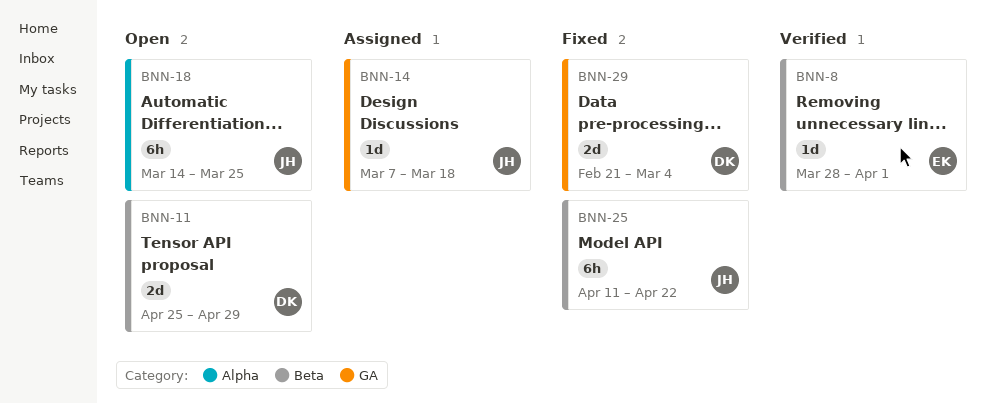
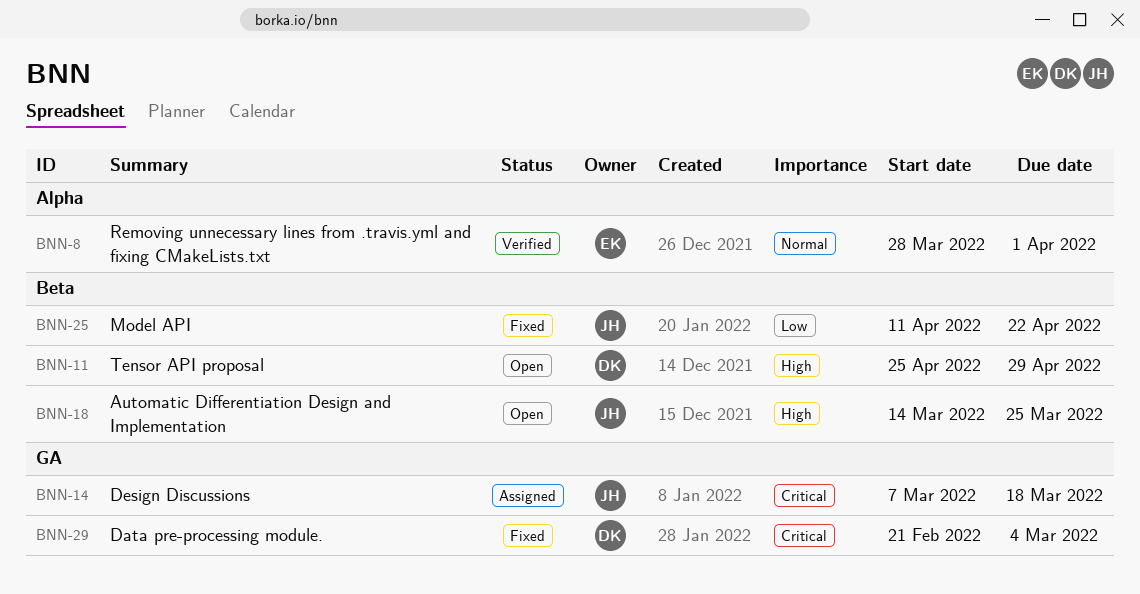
BNN-8, label: Beta -> Alpha
BNN-18, label: Alpha -> Beta

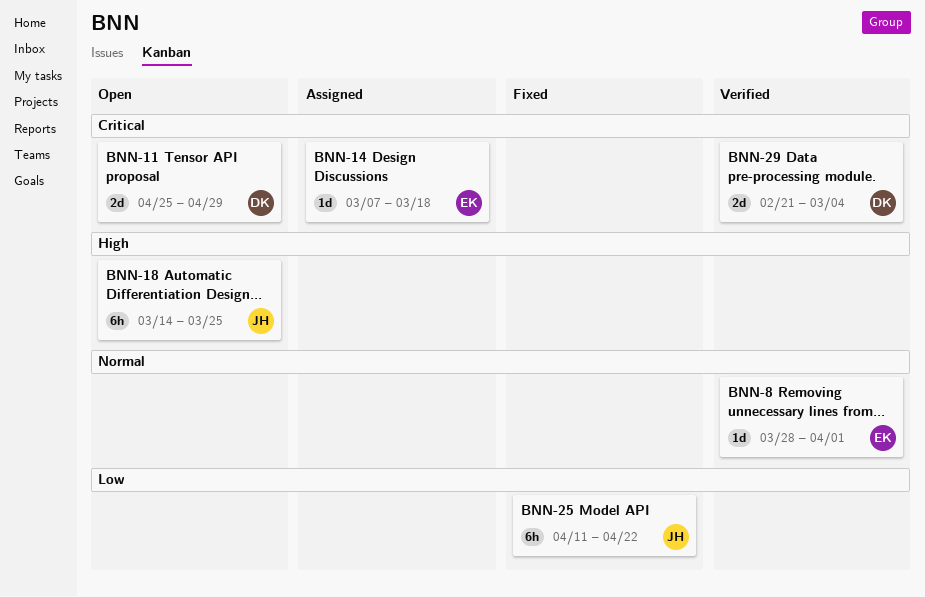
BNN-11, priority: High -> Critical
BNN-14, owner: JH -> EK
BNN-29, status: Fixed -> Verified

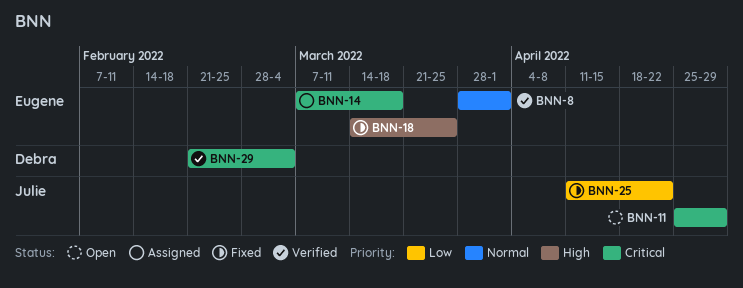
BNN-11, owner: Debra -> Julie
BNN-18, status: Open -> Fixed
BNN-18, owner: Julie -> Eugene

